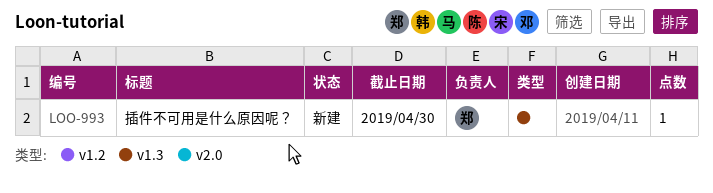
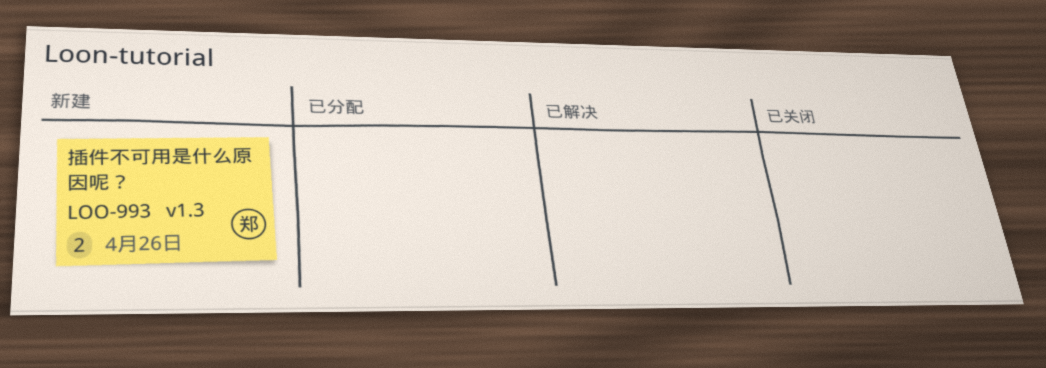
LOO-993, estimate: 1 -> 2
LOO-993, due: Apr 30 -> Apr 26

